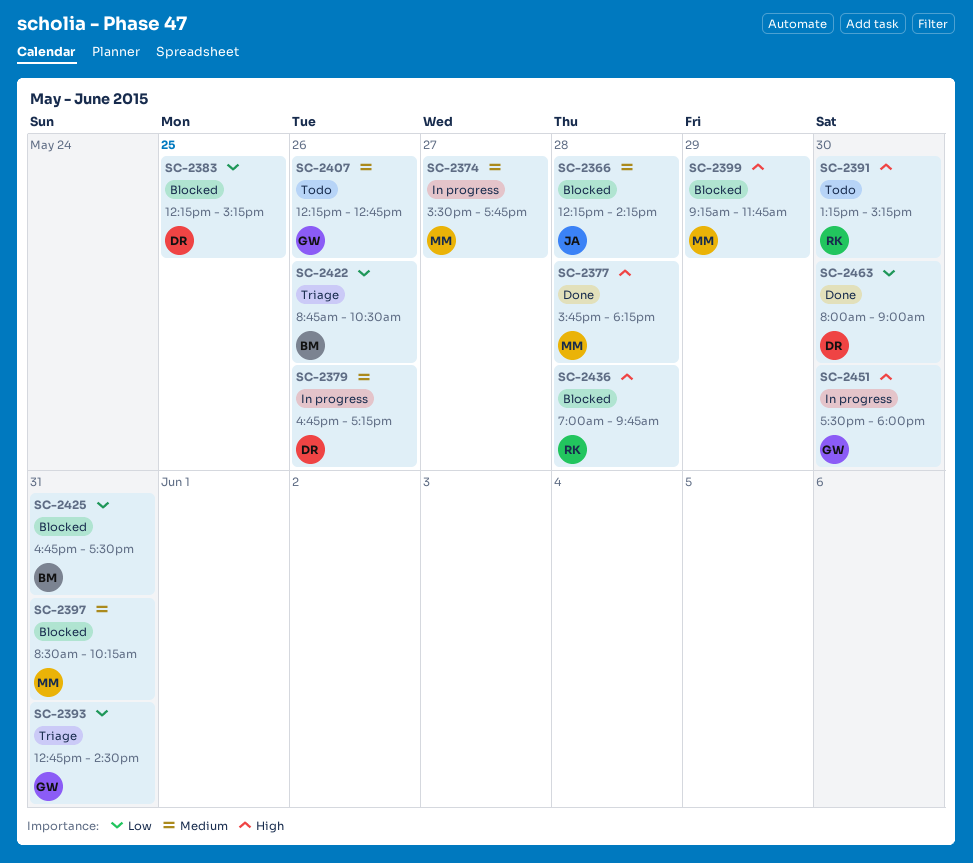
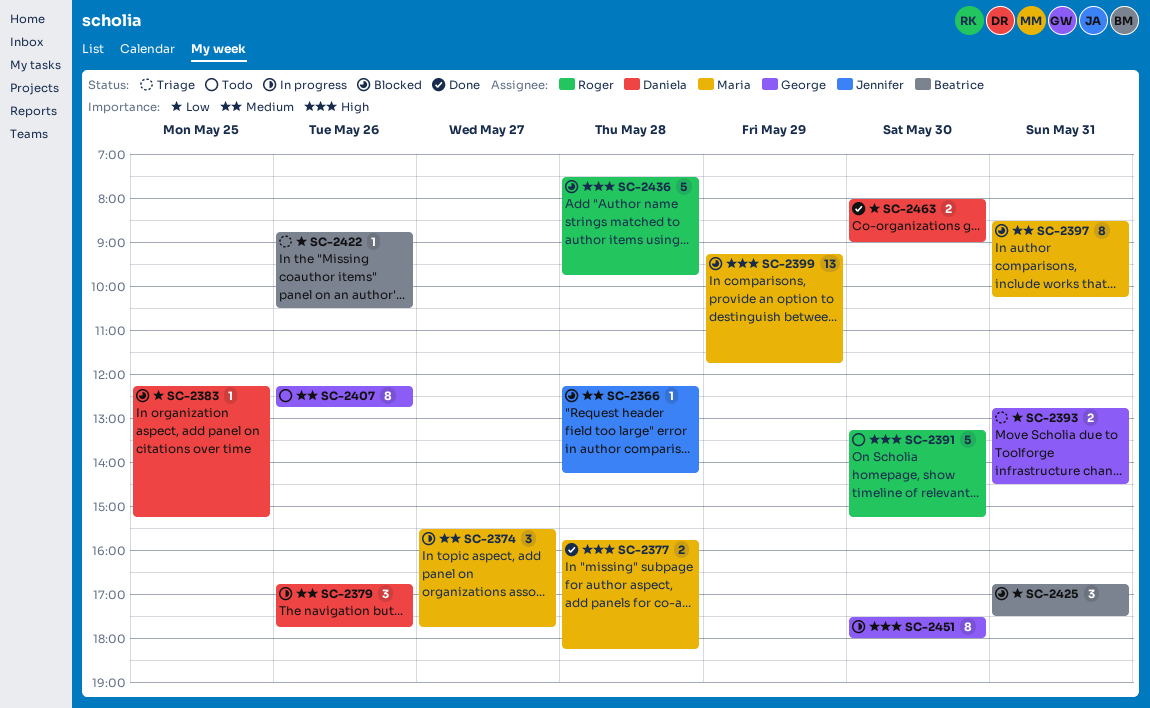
SC-2379, ends: 17:15 -> 17:45
SC-2436, begins: 07:00 -> 07:30

